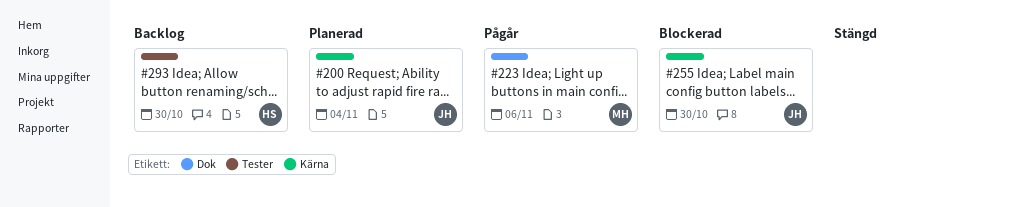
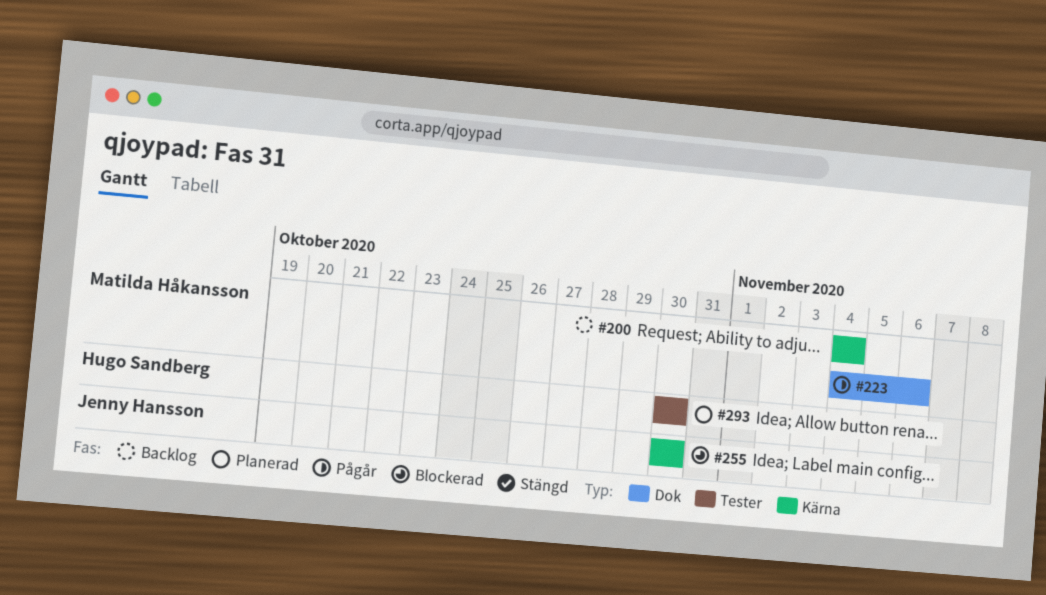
#200, status: Planerad -> Backlog
#200, owner: Jenny Hansson -> Matilda Håkansson
#293, status: Backlog -> Planerad

